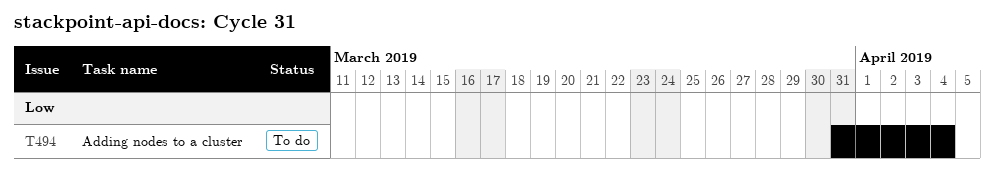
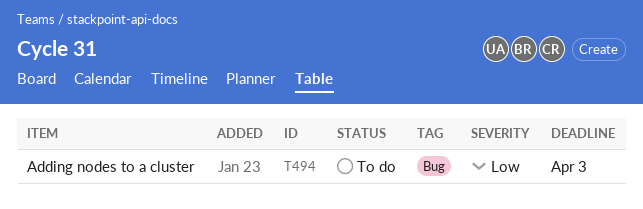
T494, due: Apr 4 -> Apr 3

